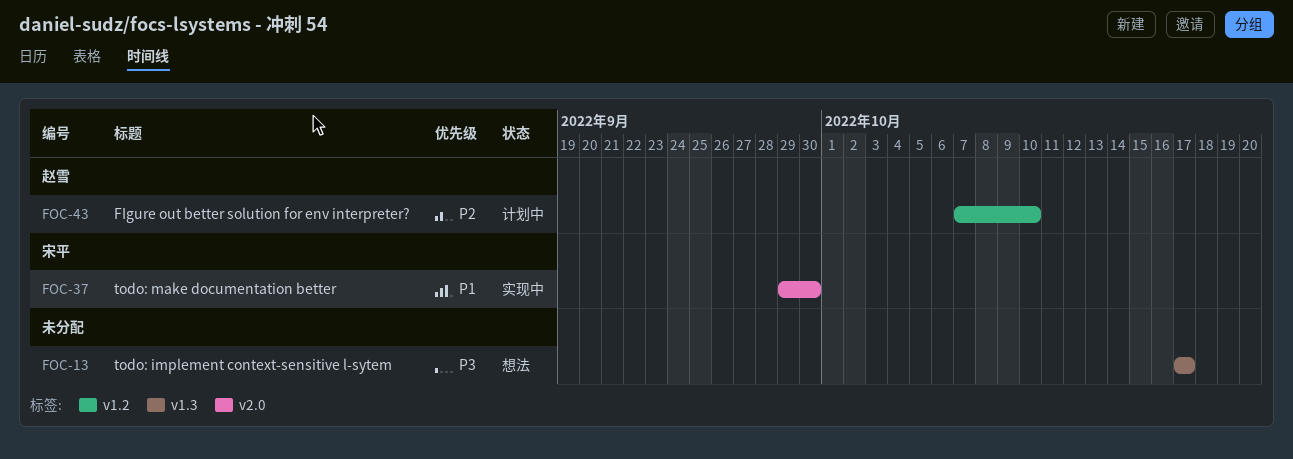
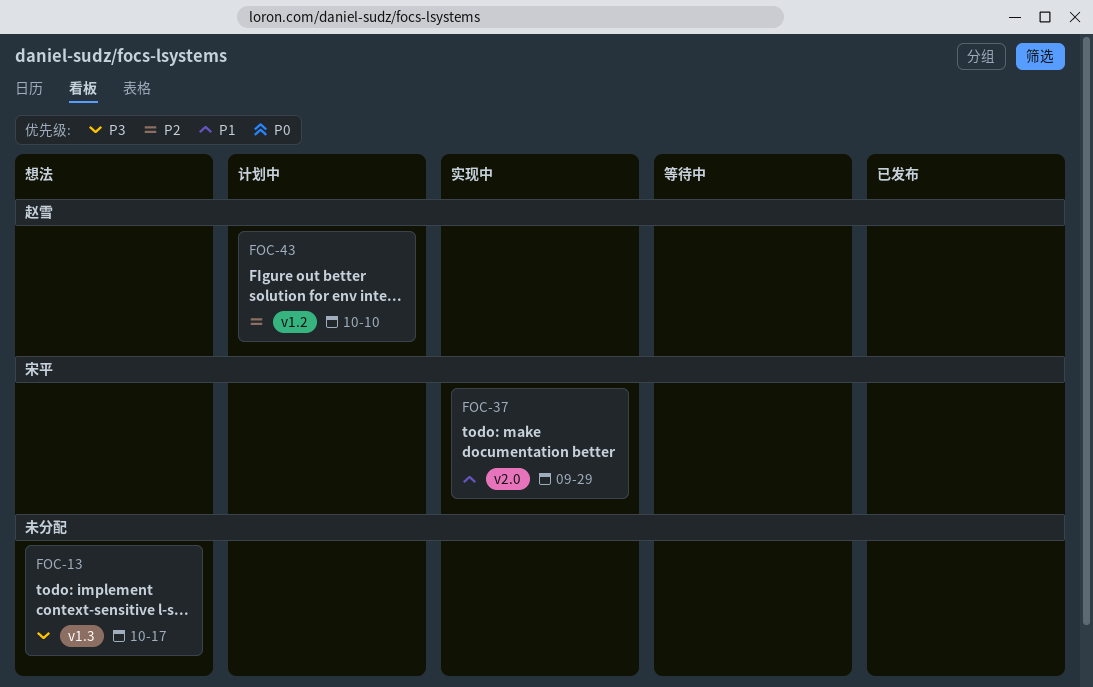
FOC-37, due: Sep 30 -> Sep 29

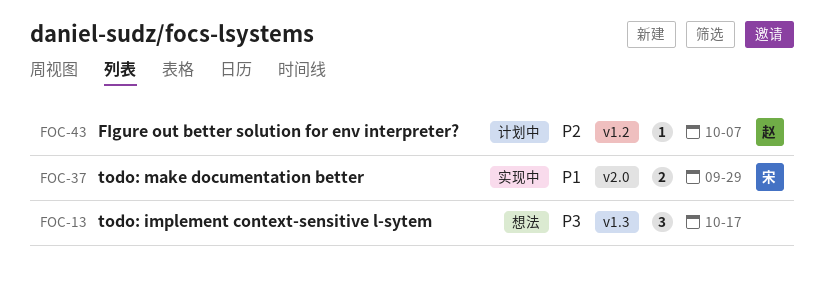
FOC-43, due: Oct 10 -> Oct 7

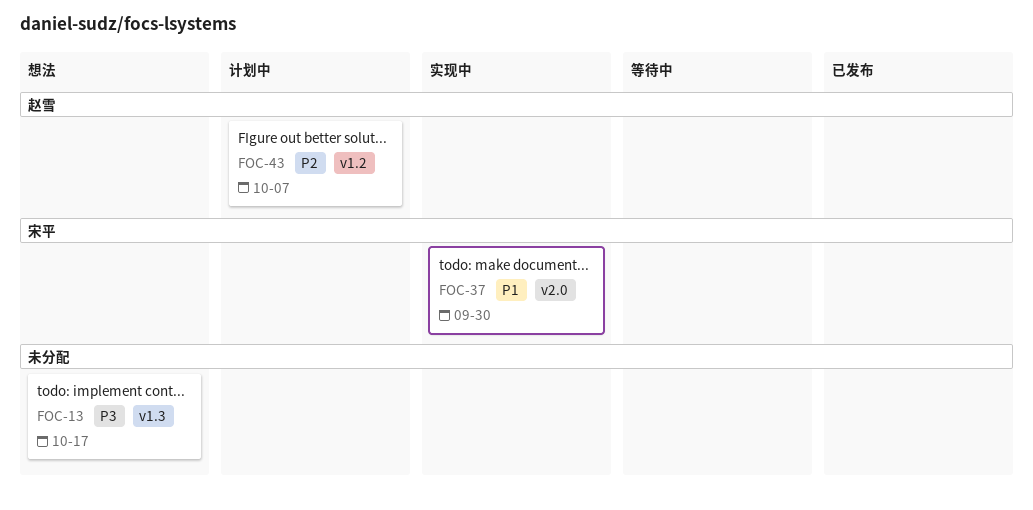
FOC-37, due: Sep 29 -> Sep 30

